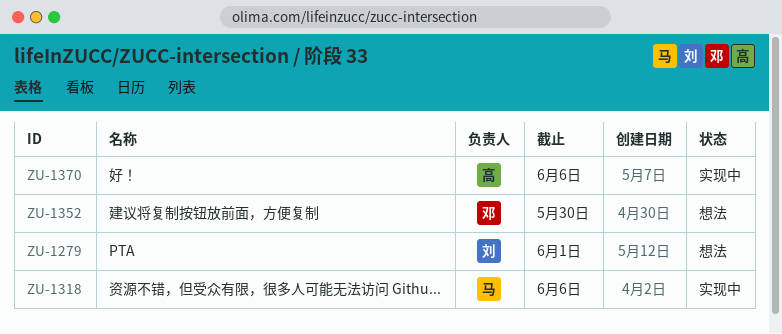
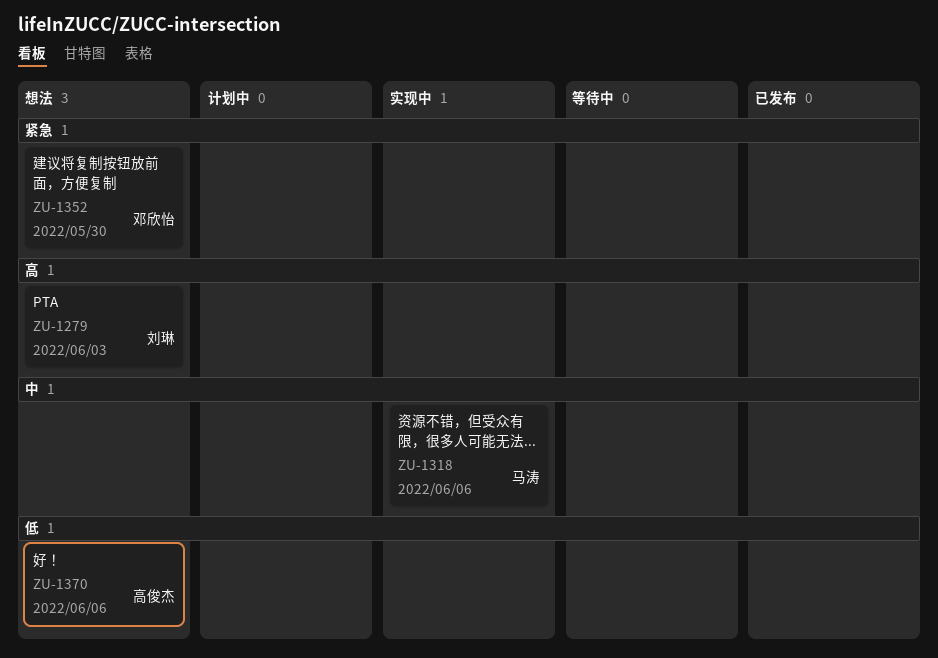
ZU-1279, due: Jun 1 -> Jun 3
ZU-1370, status: 实现中 -> 想法

